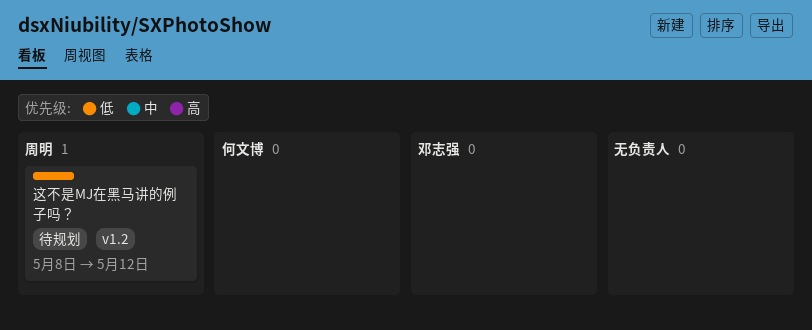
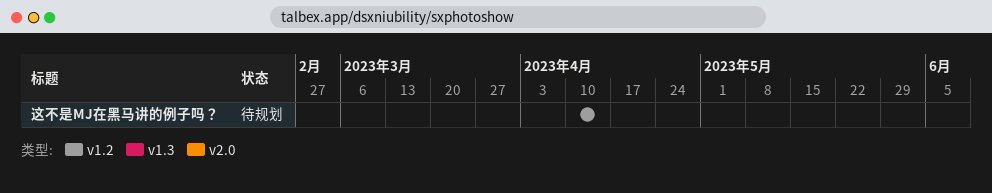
这不是MJ在黑马讲的例子吗？, start: May 8 -> Apr 10
这不是MJ在黑马讲的例子吗？, due: May 12 -> Apr 14

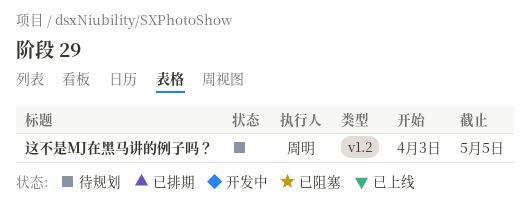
这不是MJ在黑马讲的例子吗？, start: Apr 10 -> Apr 3
这不是MJ在黑马讲的例子吗？, due: Apr 14 -> May 5

